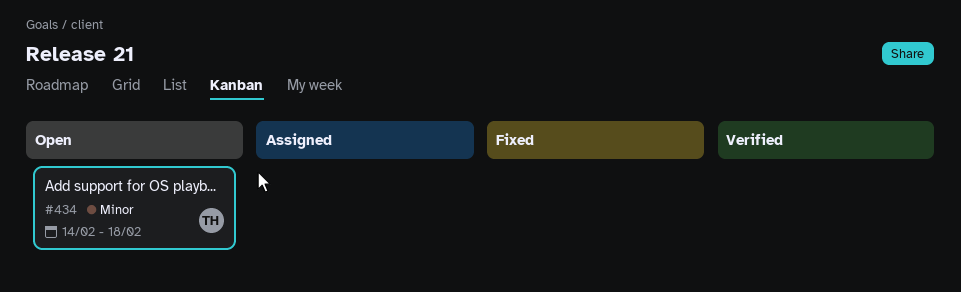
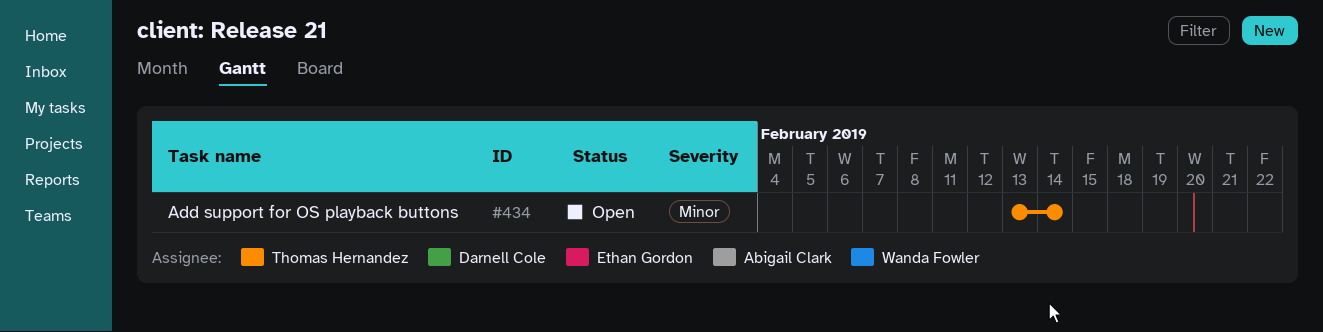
#434, start: Feb 14 -> Feb 13
#434, due: Feb 18 -> Feb 14

